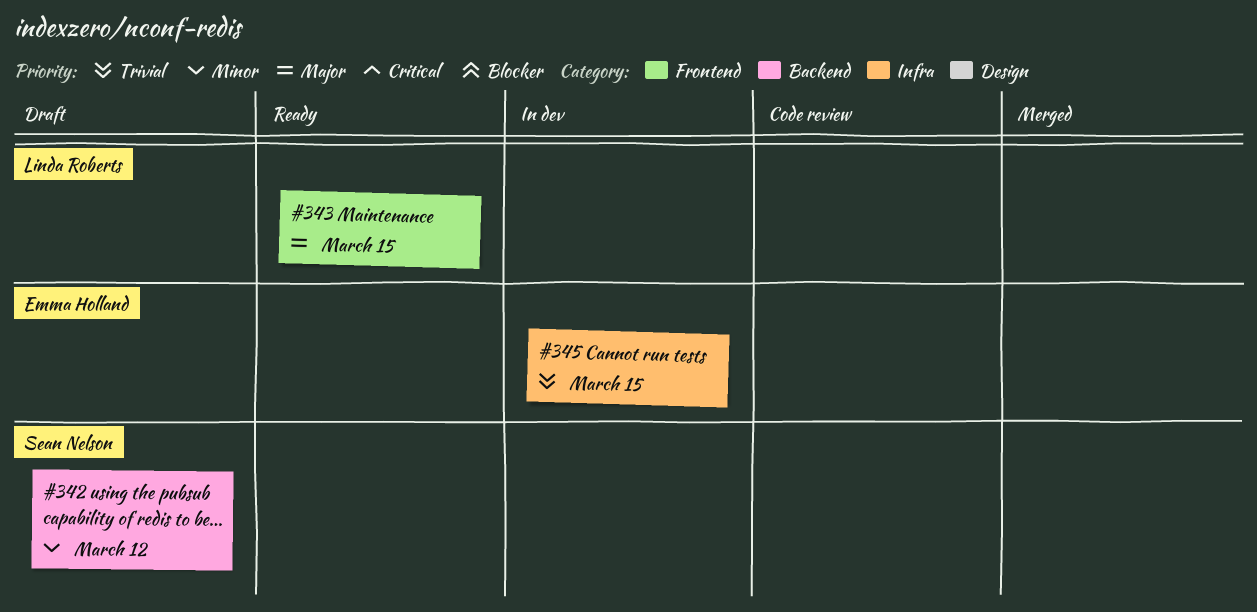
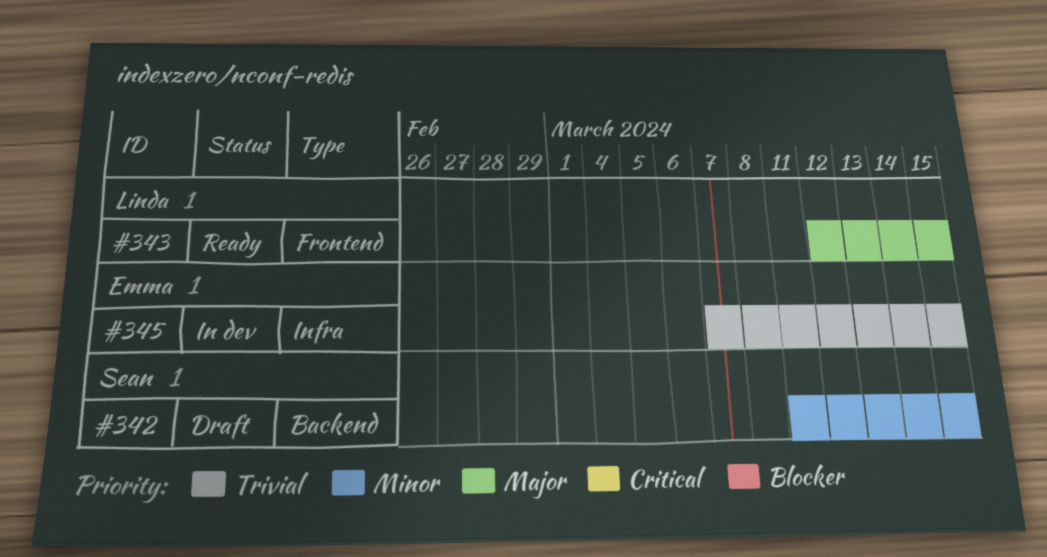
#342, due: Mar 12 -> Mar 15

